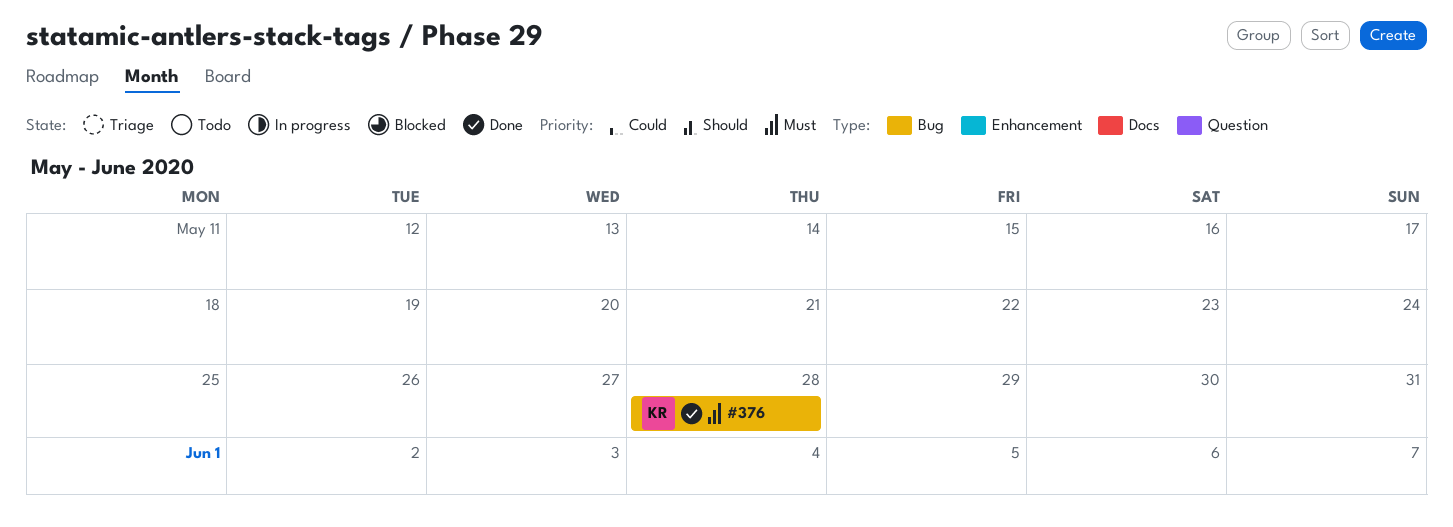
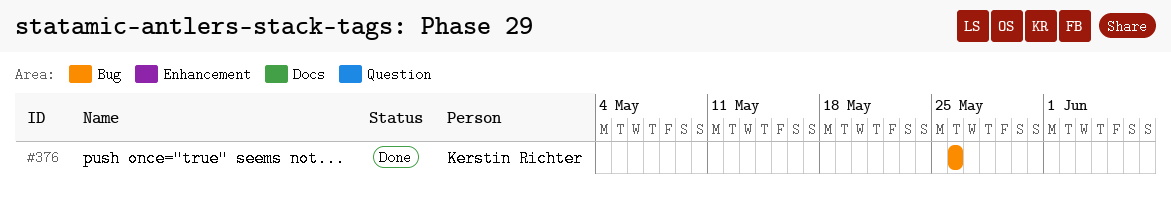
#376, start: May 28 -> May 26
#376, due: May 28 -> May 26

